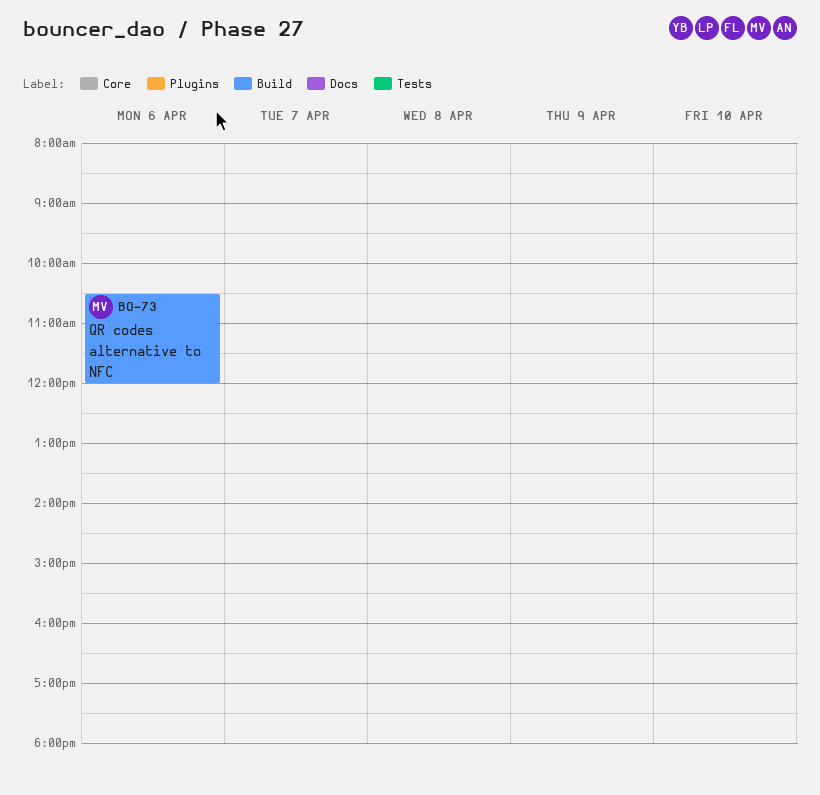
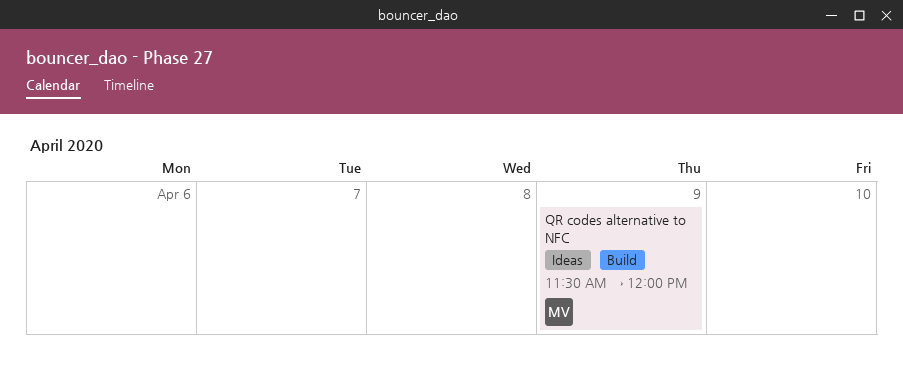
QR codes alternative to NFC, day: Apr 6 -> Apr 9
QR codes alternative to NFC, begins: 10:30 -> 11:30

